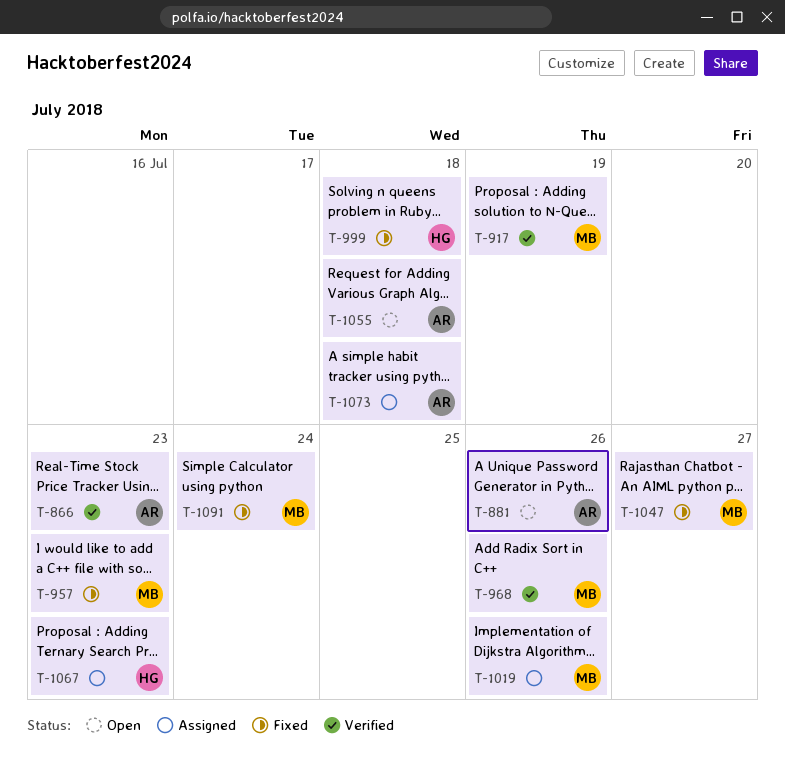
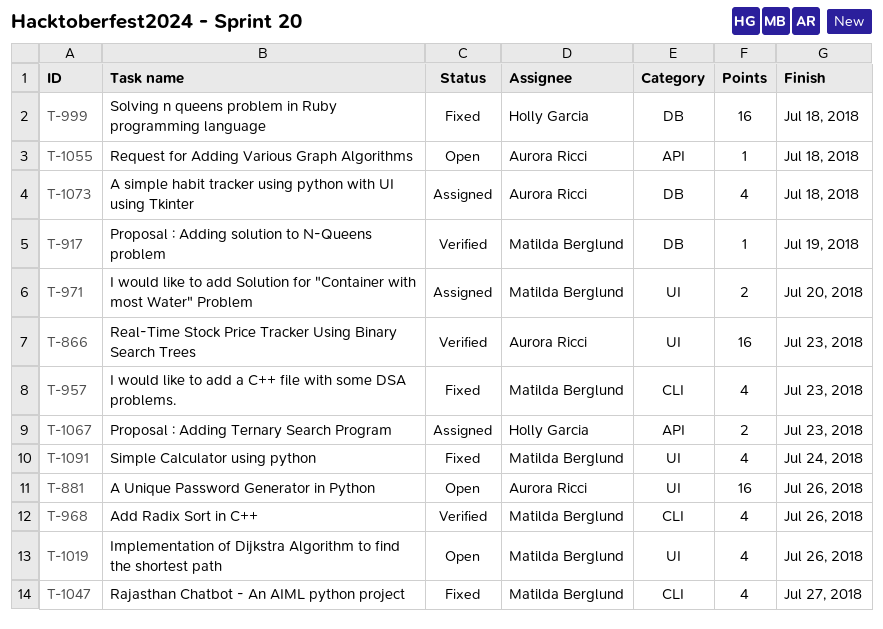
T-971: none -> present
T-1019, status: Assigned -> Open

